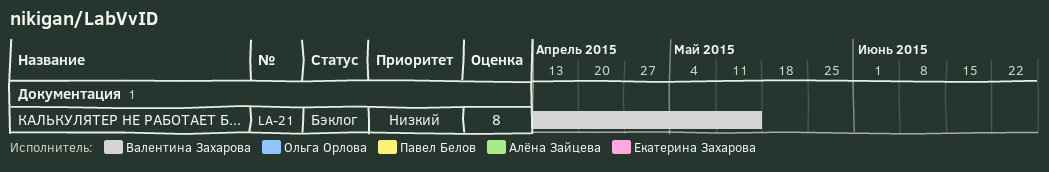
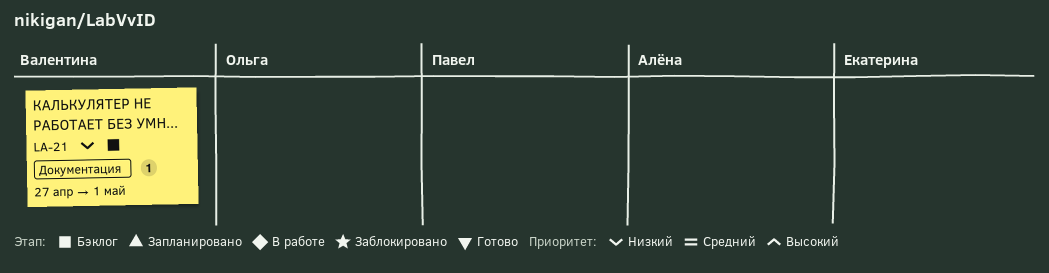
LA-21, estimate: 8 -> 1
LA-21, start: Apr 13 -> Apr 27
LA-21, due: May 15 -> May 1

